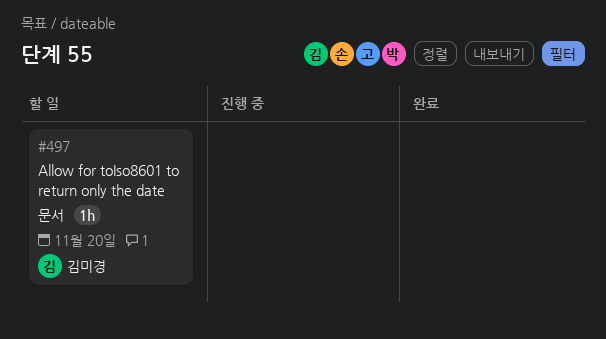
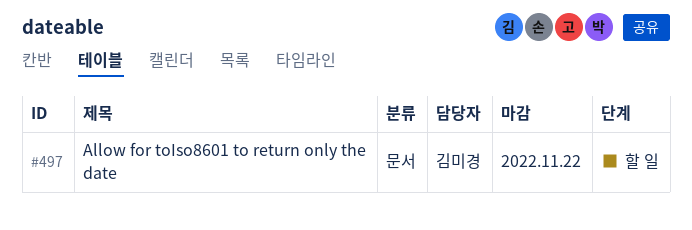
#497, due: Nov 20 -> Nov 22

